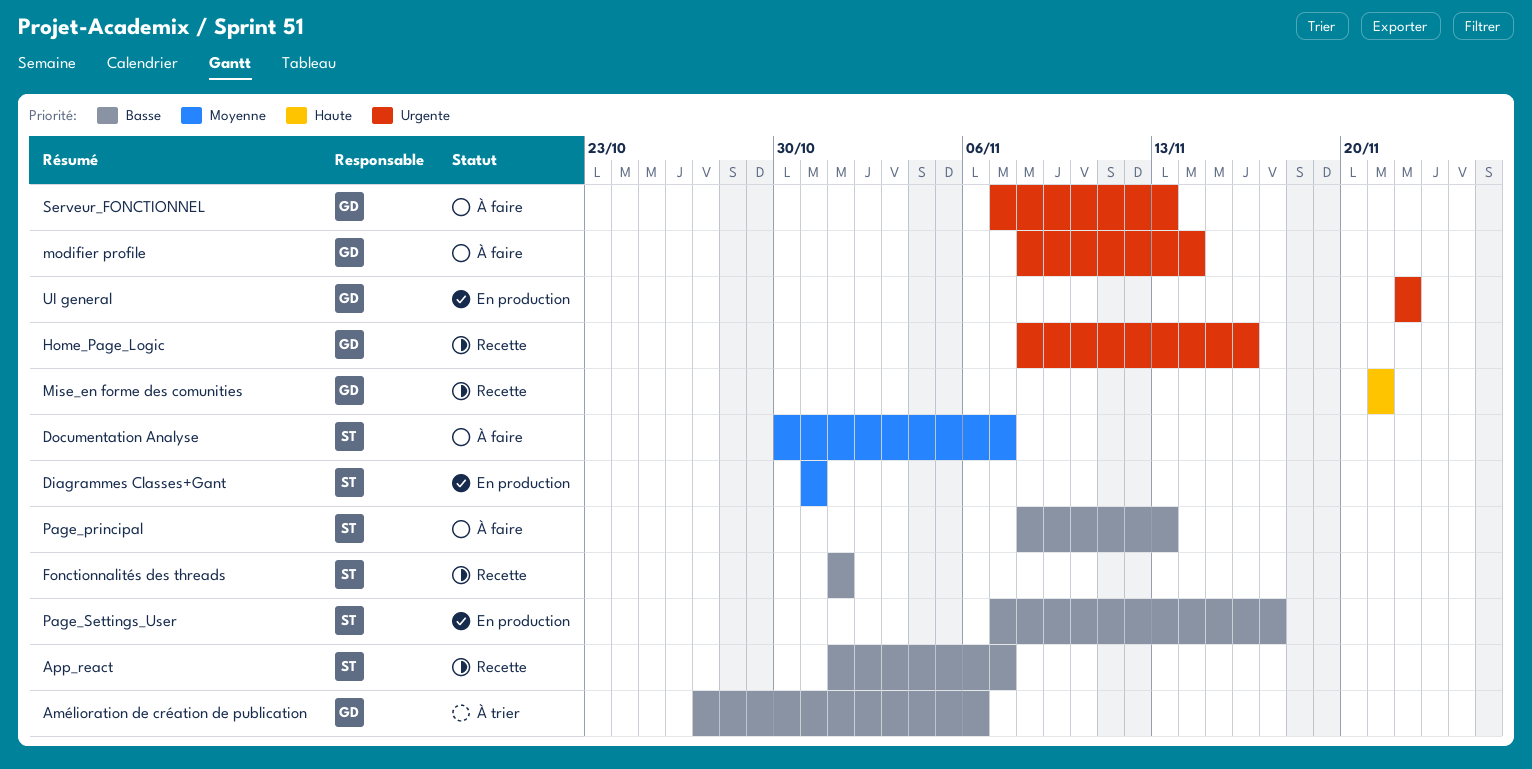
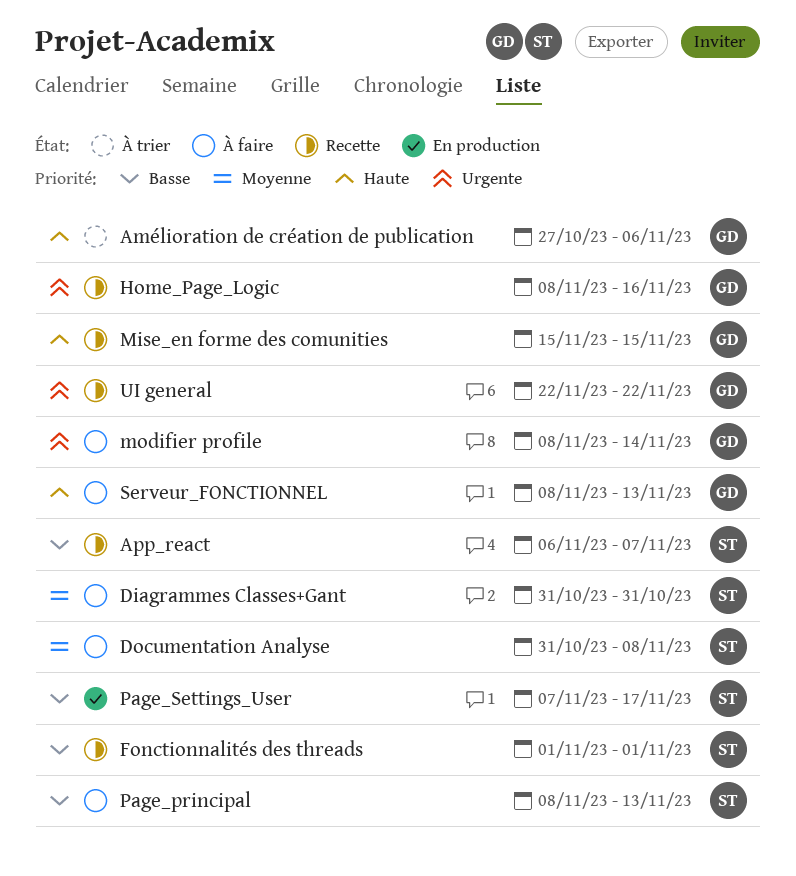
Amélioration de création de publication, priority: Basse -> Haute
App_react, start: Nov 1 -> Nov 6
Diagrammes Classes+Gant, status: En production -> À faire
Documentation Analyse, start: Oct 30 -> Oct 31
Documentation Analyse, due: Nov 7 -> Nov 8
Mise_en forme des comunities, start: Nov 21 -> Nov 15
Mise_en forme des comunities, due: Nov 21 -> Nov 15
Serveur_FONCTIONNEL, priority: Urgente -> Haute
Serveur_FONCTIONNEL, start: Nov 7 -> Nov 8
UI general, status: En production -> Recette

